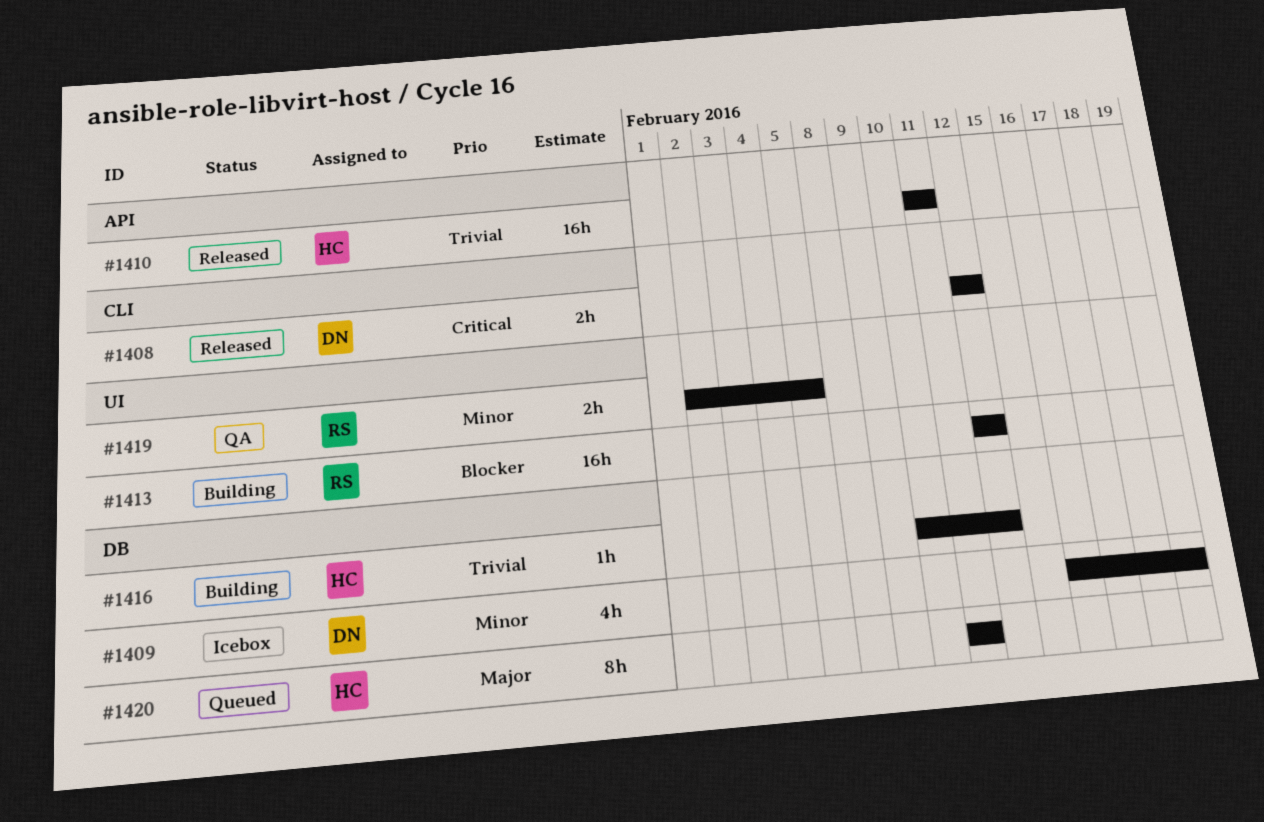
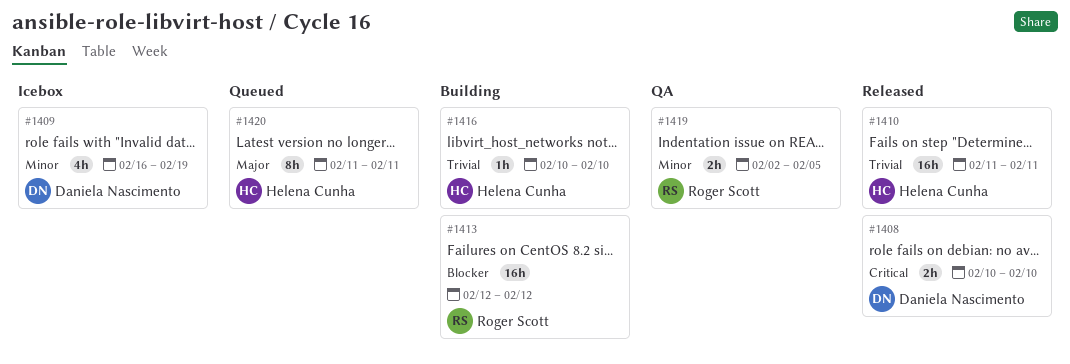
#1408, start: Feb 12 -> Feb 10
#1408, due: Feb 12 -> Feb 10
#1416, due: Feb 12 -> Feb 10

